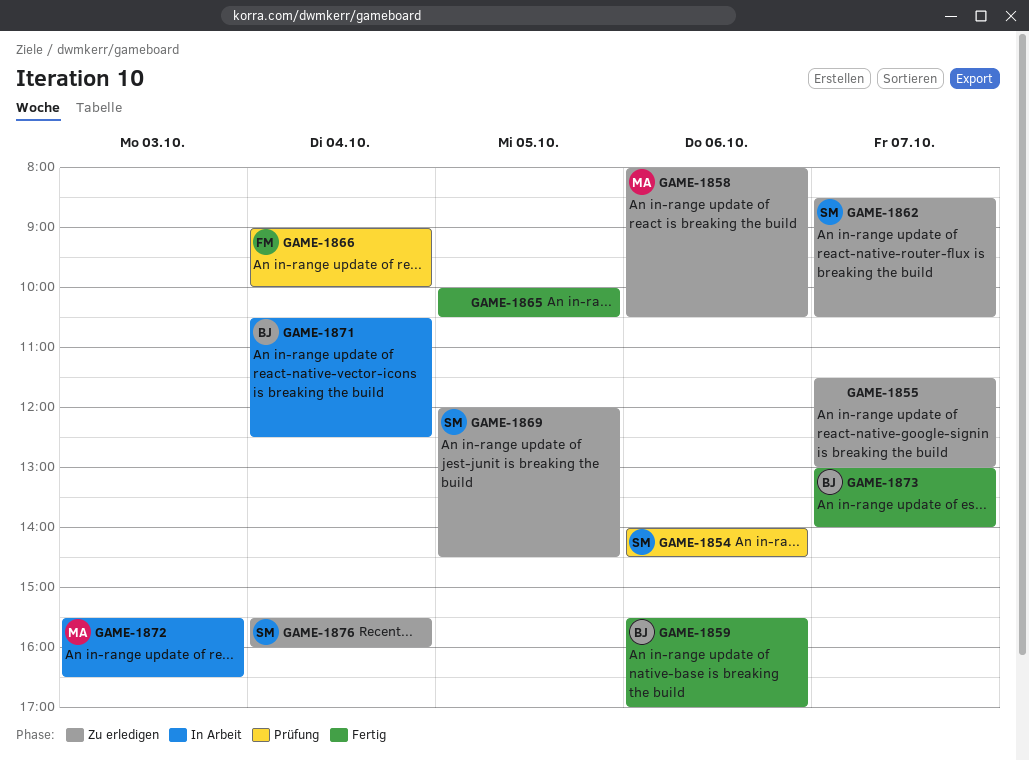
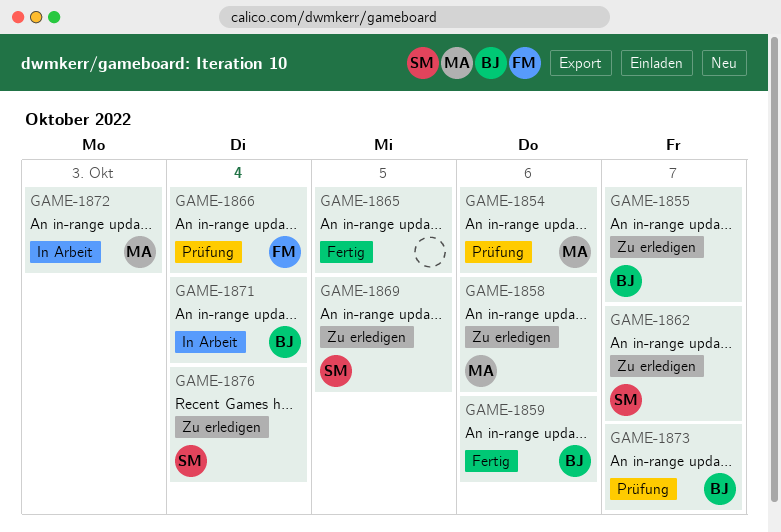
GAME-1854, owner: SM -> MA
GAME-1855, owner: none -> BJ
GAME-1873, status: Fertig -> Prüfung

